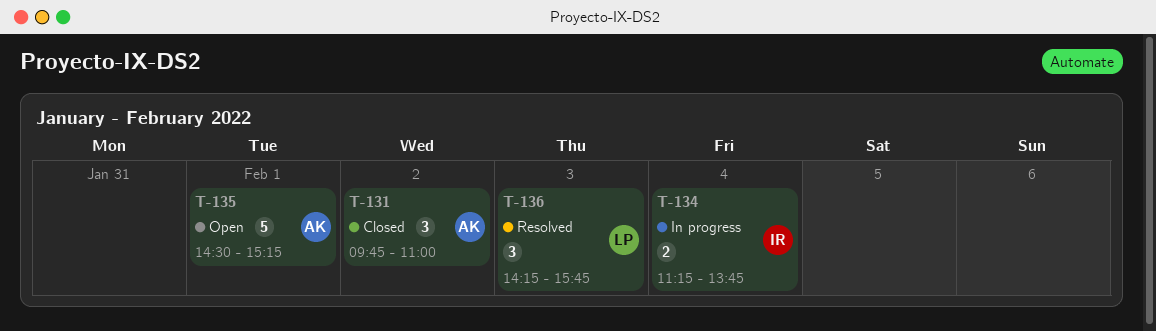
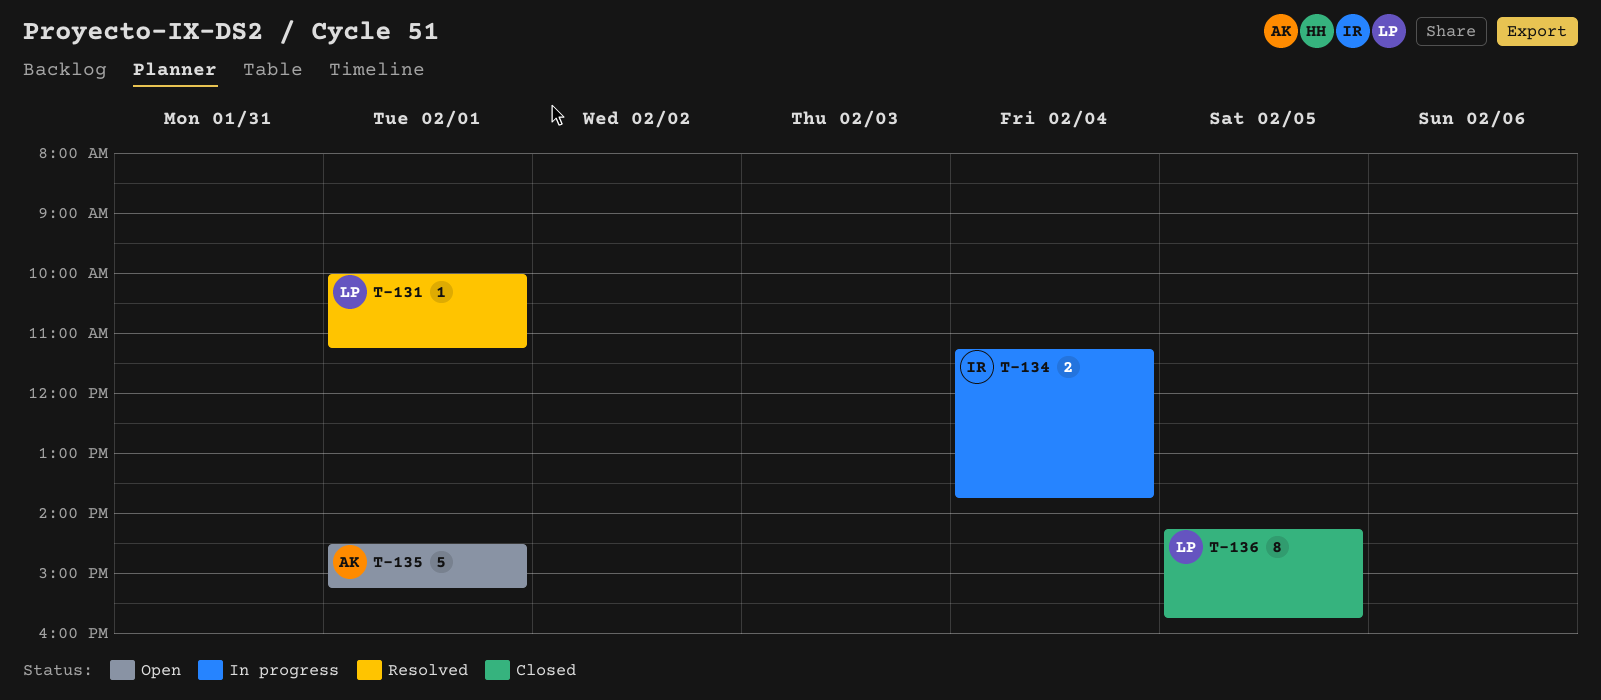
T-131, status: Closed -> Resolved
T-131, owner: AK -> LP
T-131, estimate: 3 -> 1
T-131, day: Feb 2 -> Feb 1
T-131, begins: 09:45 -> 10:00
T-131, ends: 11:00 -> 11:15
T-136, status: Resolved -> Closed
T-136, estimate: 3 -> 8
T-136, day: Feb 3 -> Feb 5

